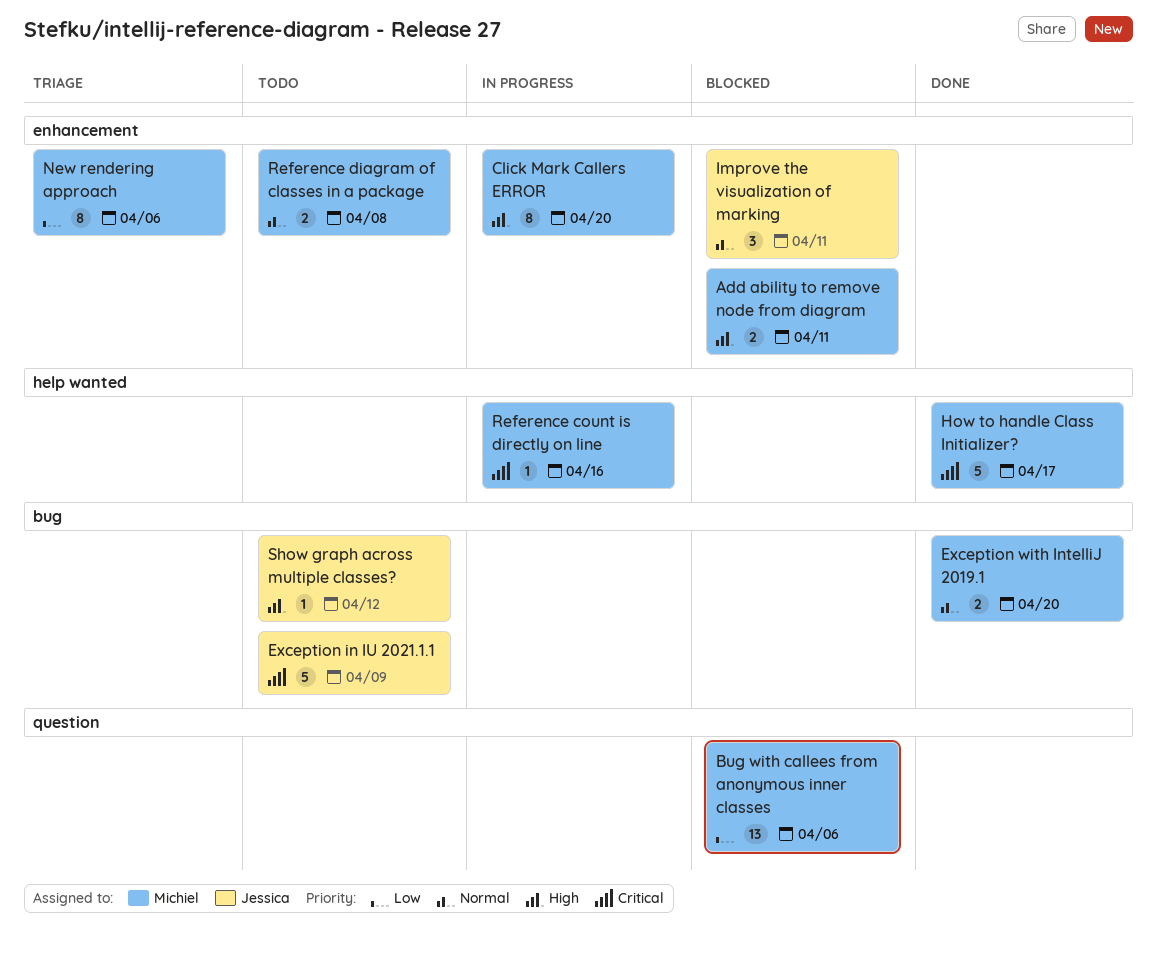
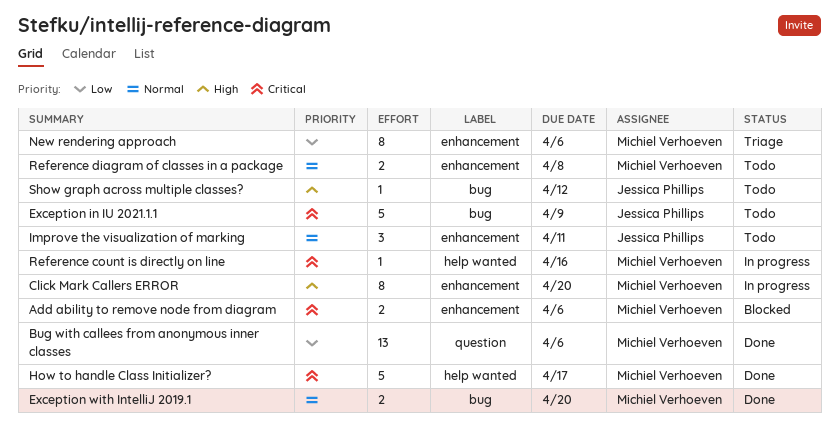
Add ability to remove node from diagram, priority: High -> Critical
Add ability to remove node from diagram, due: Apr 11 -> Apr 6
Bug with callees from anonymous inner classes, status: Blocked -> Done
Improve the visualization of marking, status: Blocked -> Todo

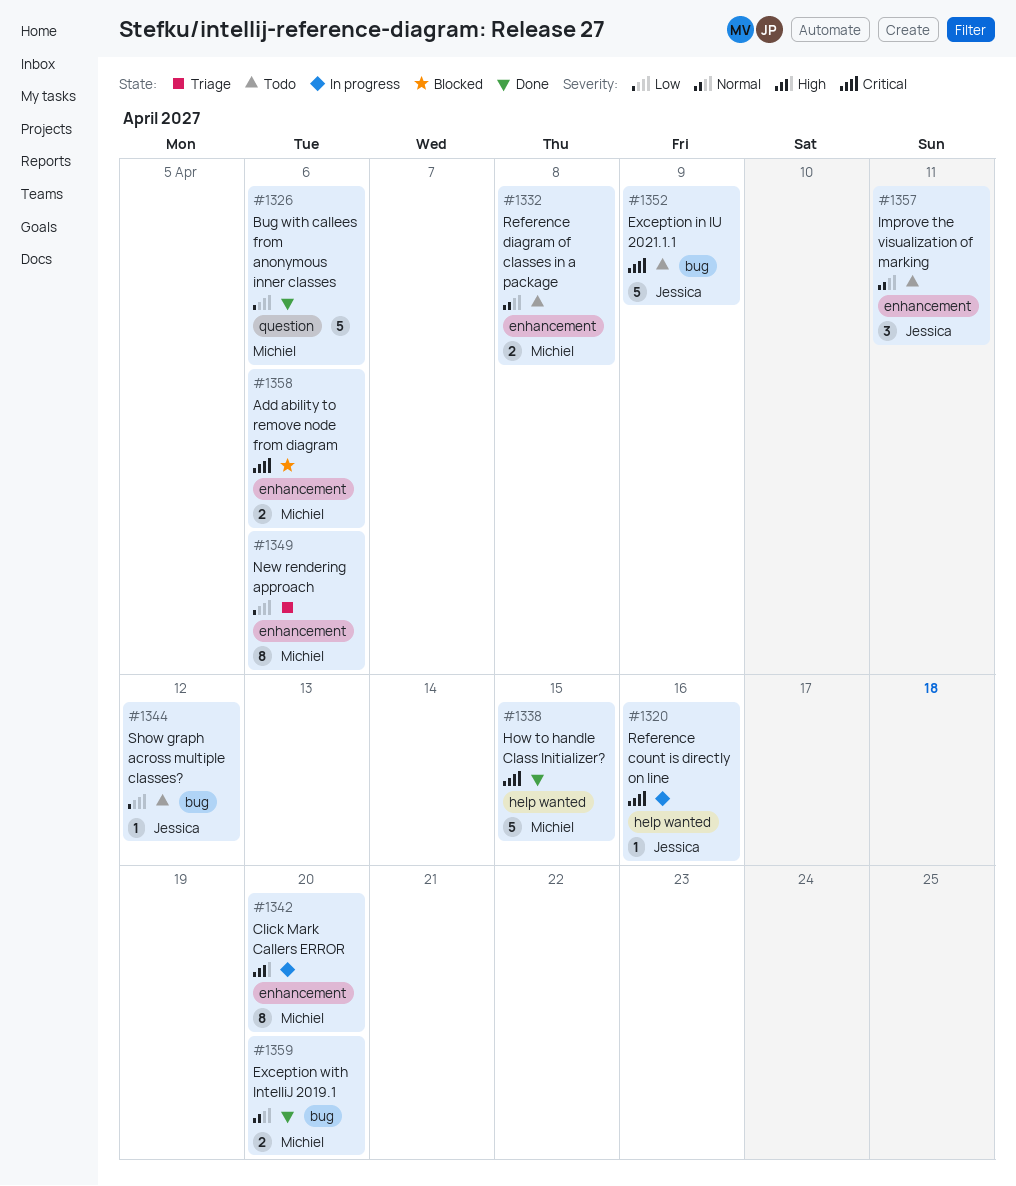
Bug with callees from anonymous inner classes, estimate: 13 -> 5
How to handle Class Initializer?, due: Apr 17 -> Apr 15
Reference count is directly on line, owner: Michiel Verhoeven -> Jessica Phillips
Show graph across multiple classes?, priority: High -> Low

